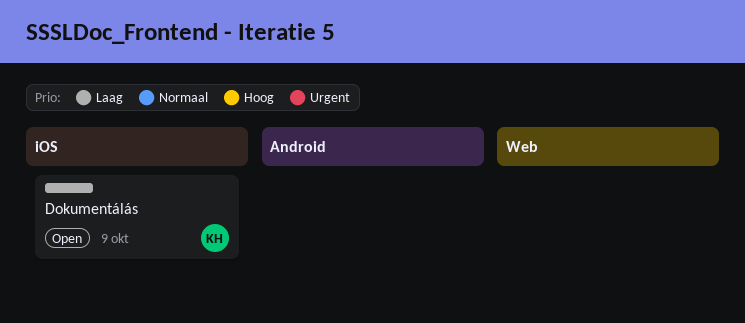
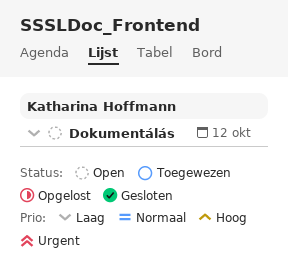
Dokumentálás, due: Oct 9 -> Oct 12

